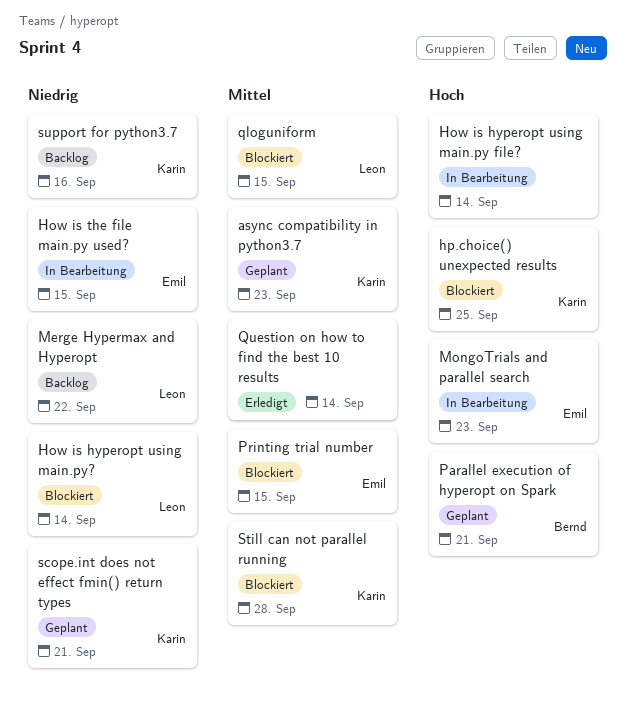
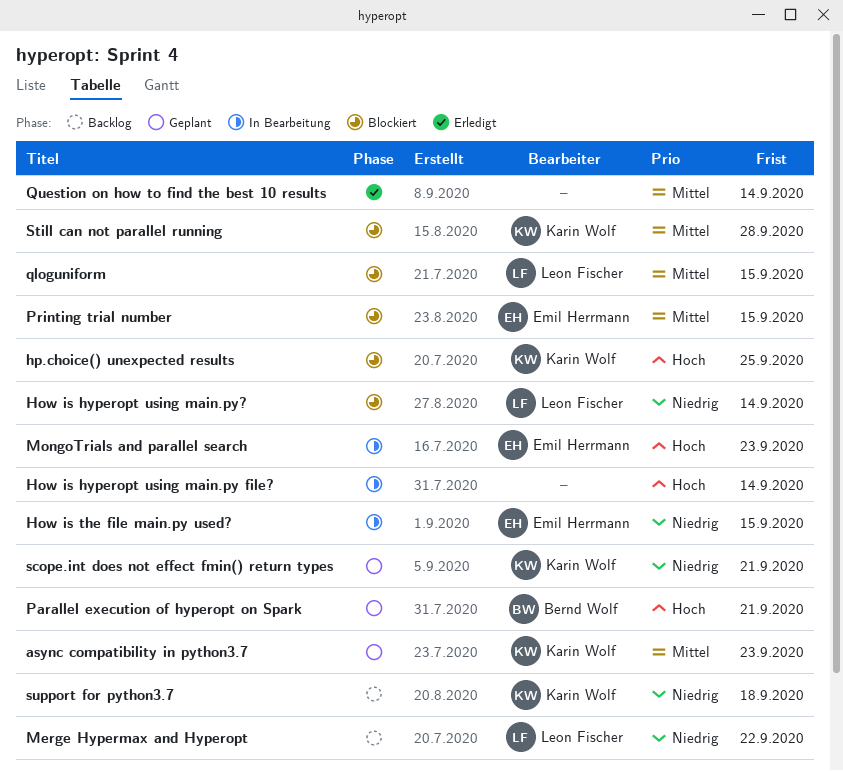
support for python3.7, due: Sep 16 -> Sep 18

